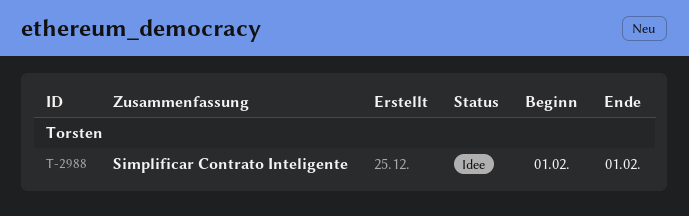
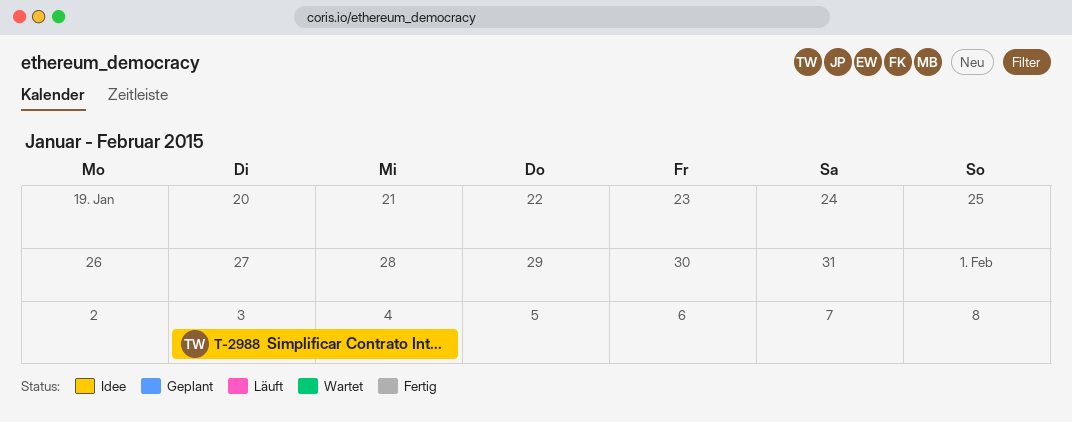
T-2988, start: Feb 1 -> Feb 3
T-2988, due: Feb 1 -> Feb 4

